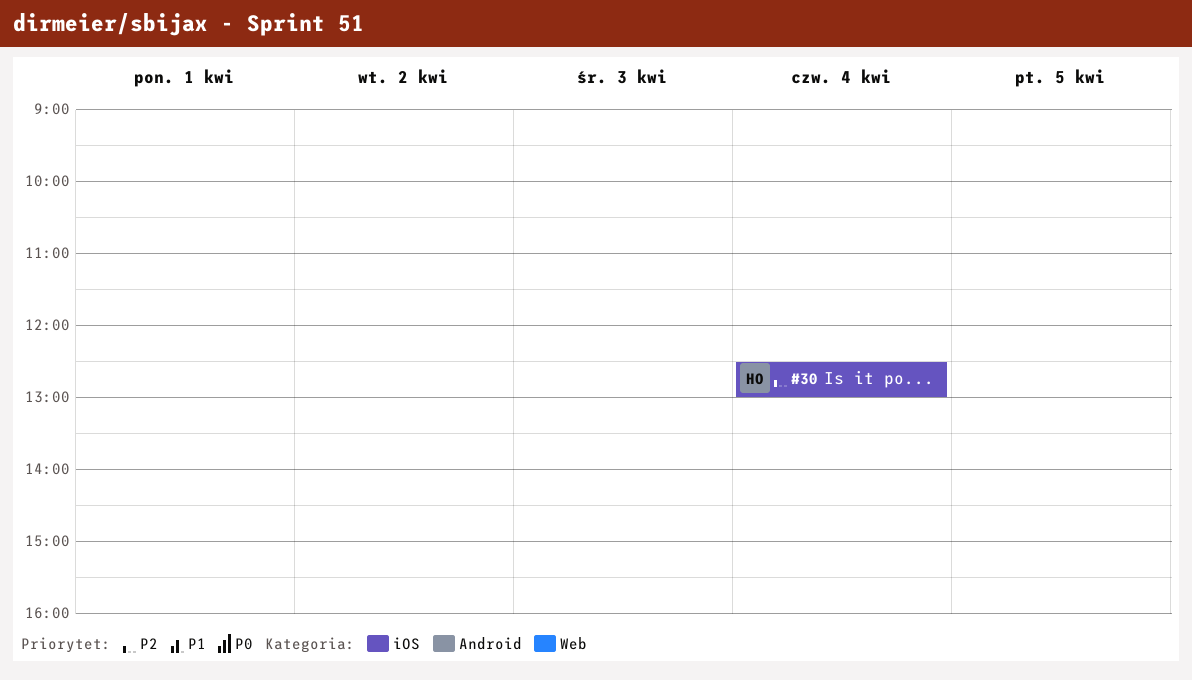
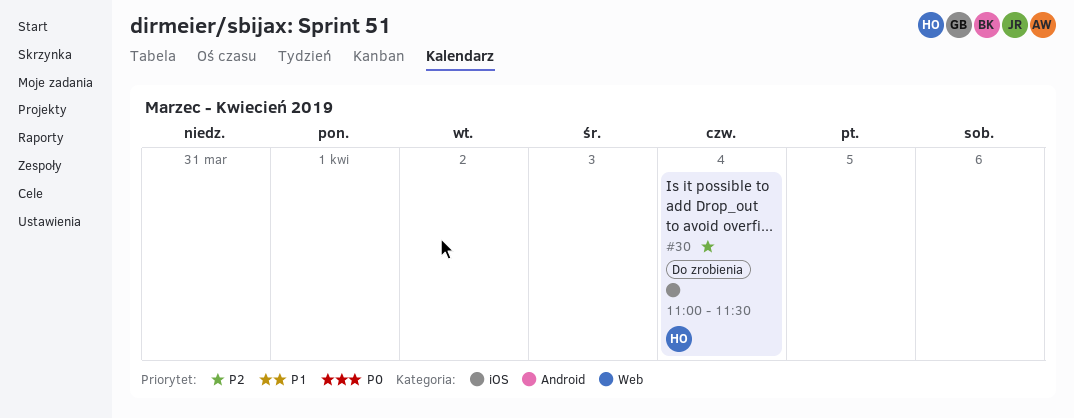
#30, begins: 12:30 -> 11:00
#30, ends: 13:00 -> 11:30

